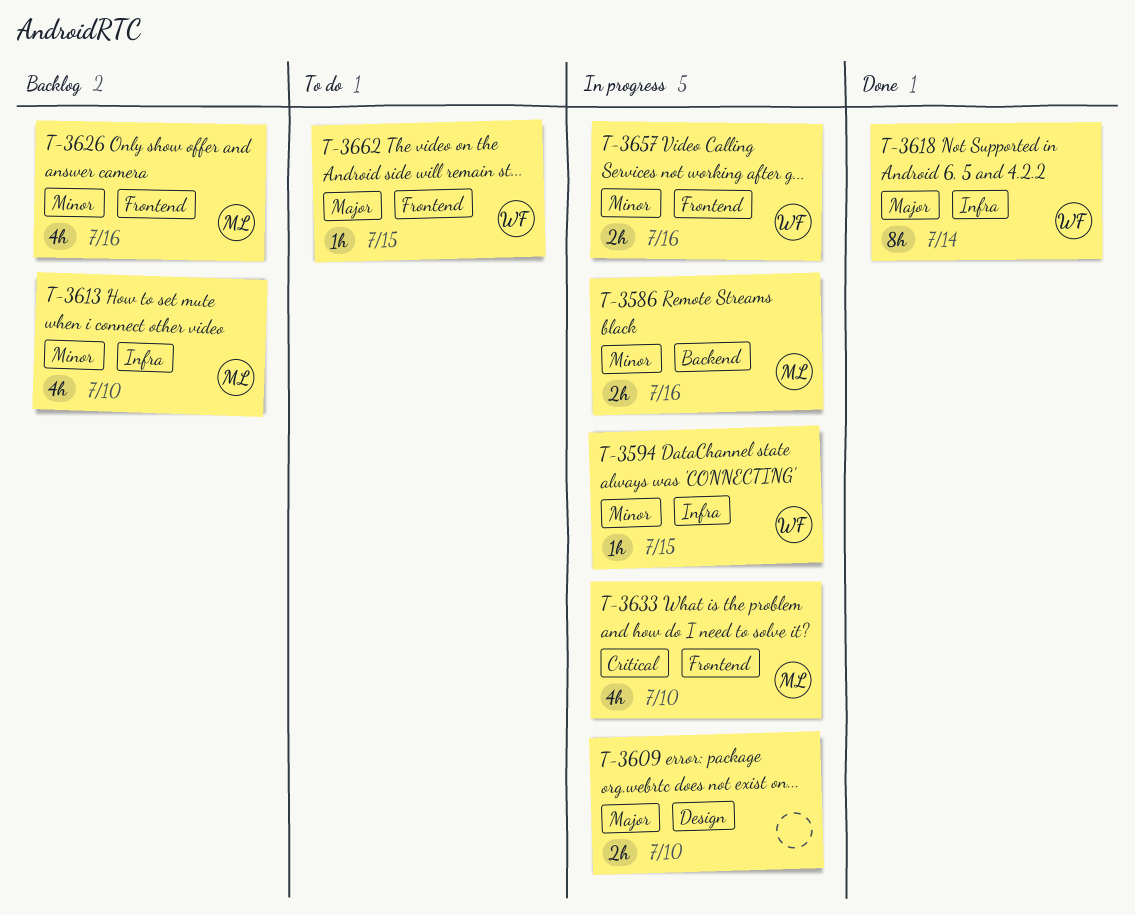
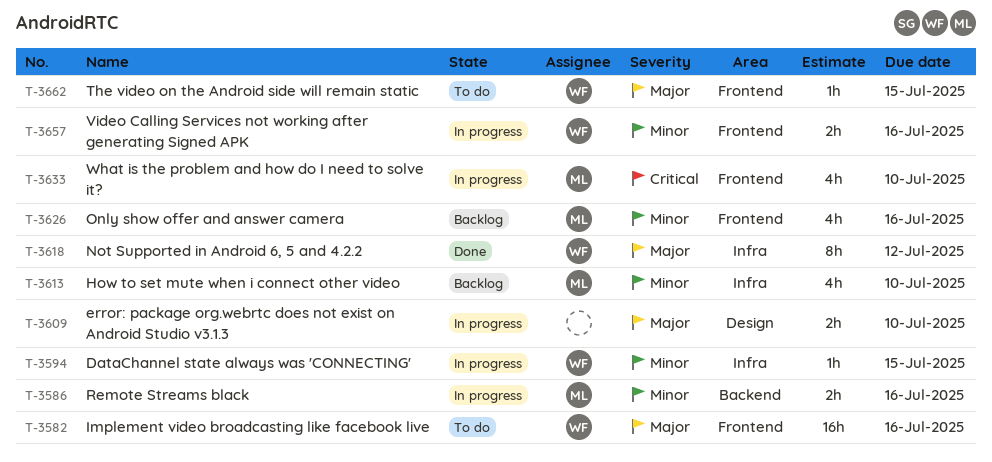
T-3582: none -> present
T-3618, due: Jul 14 -> Jul 12

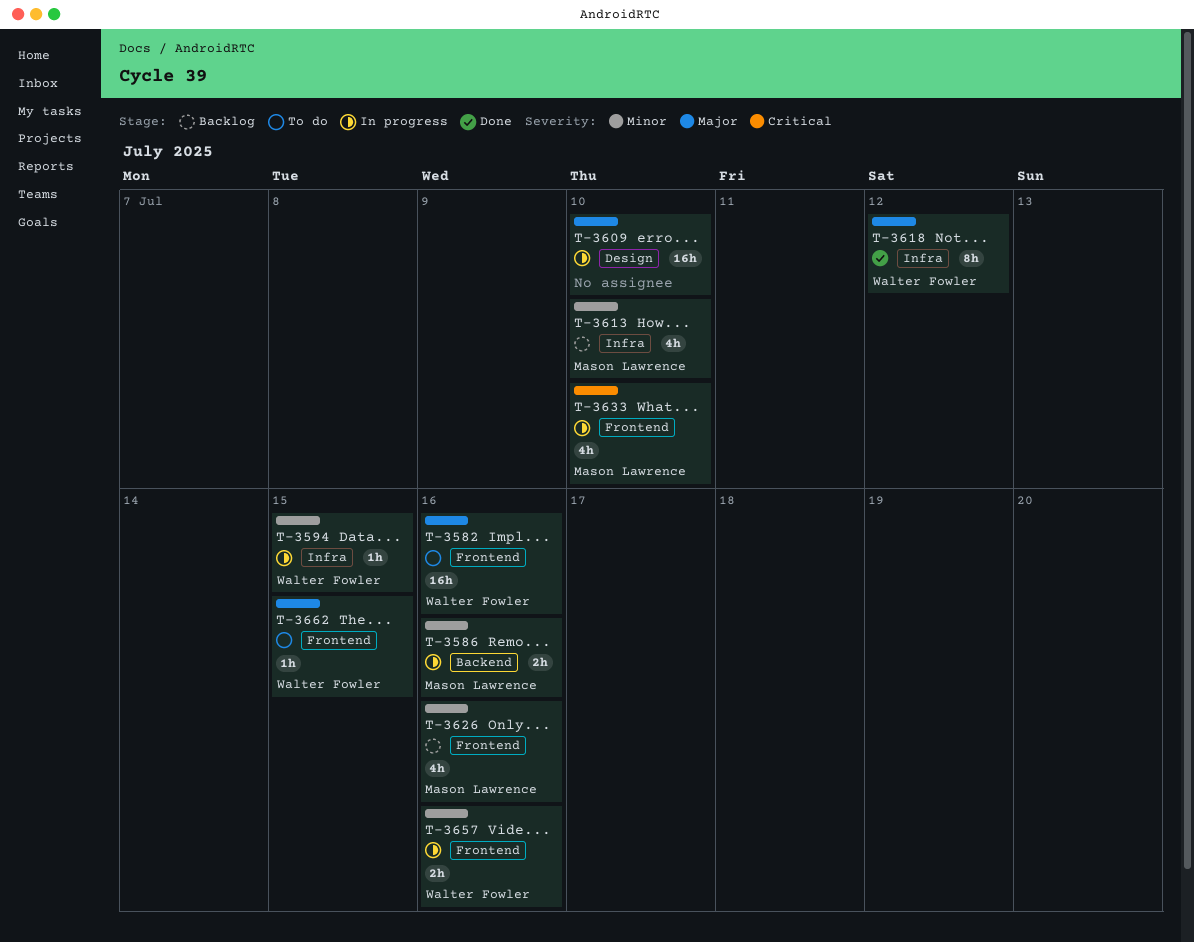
T-3609, estimate: 2h -> 16h

